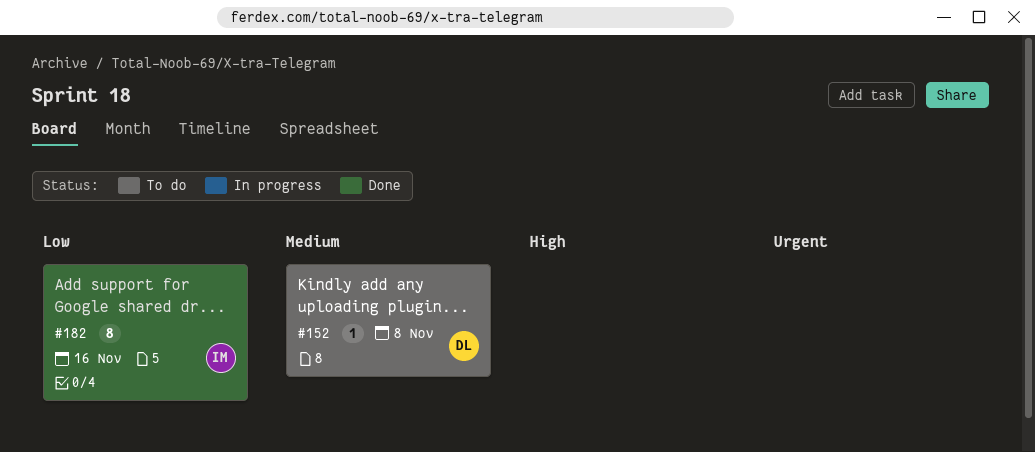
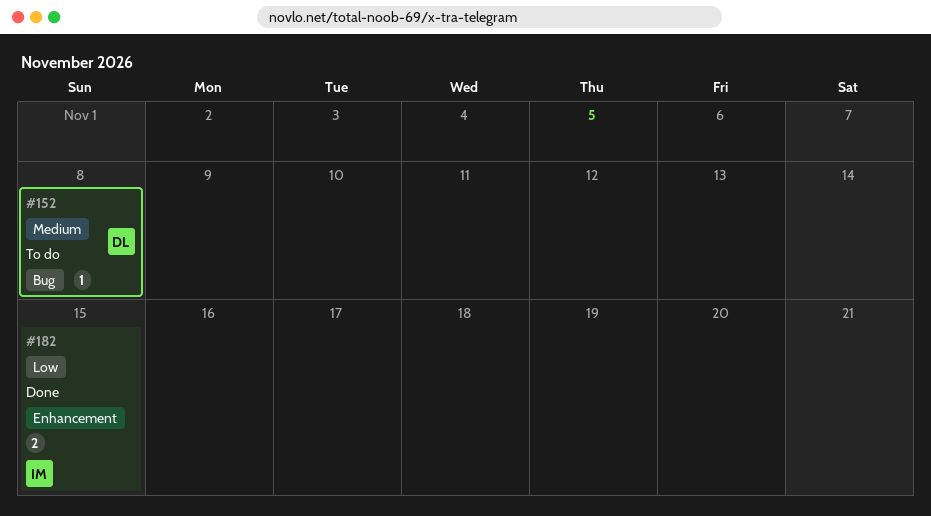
#182, estimate: 8 -> 2
#182, due: Nov 16 -> Nov 15

